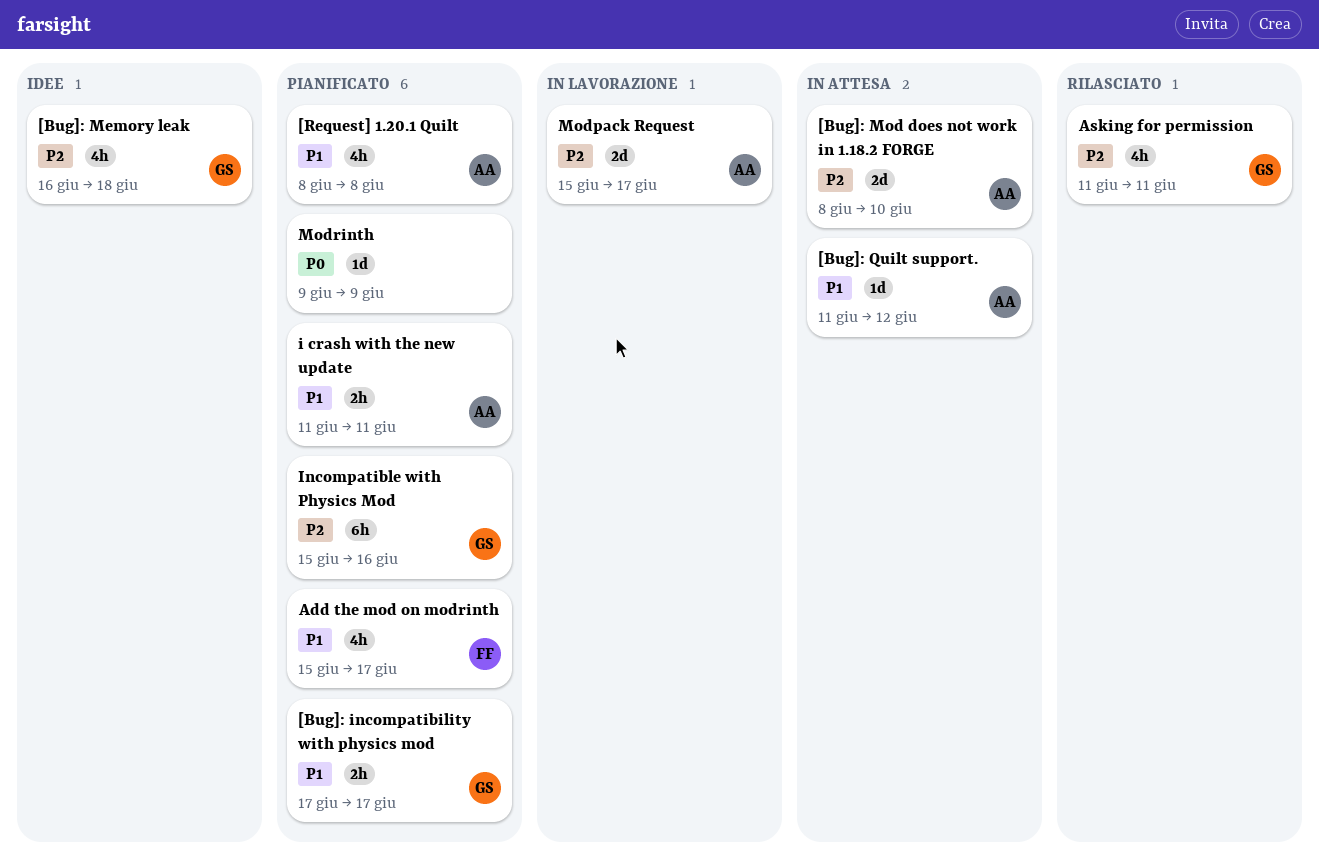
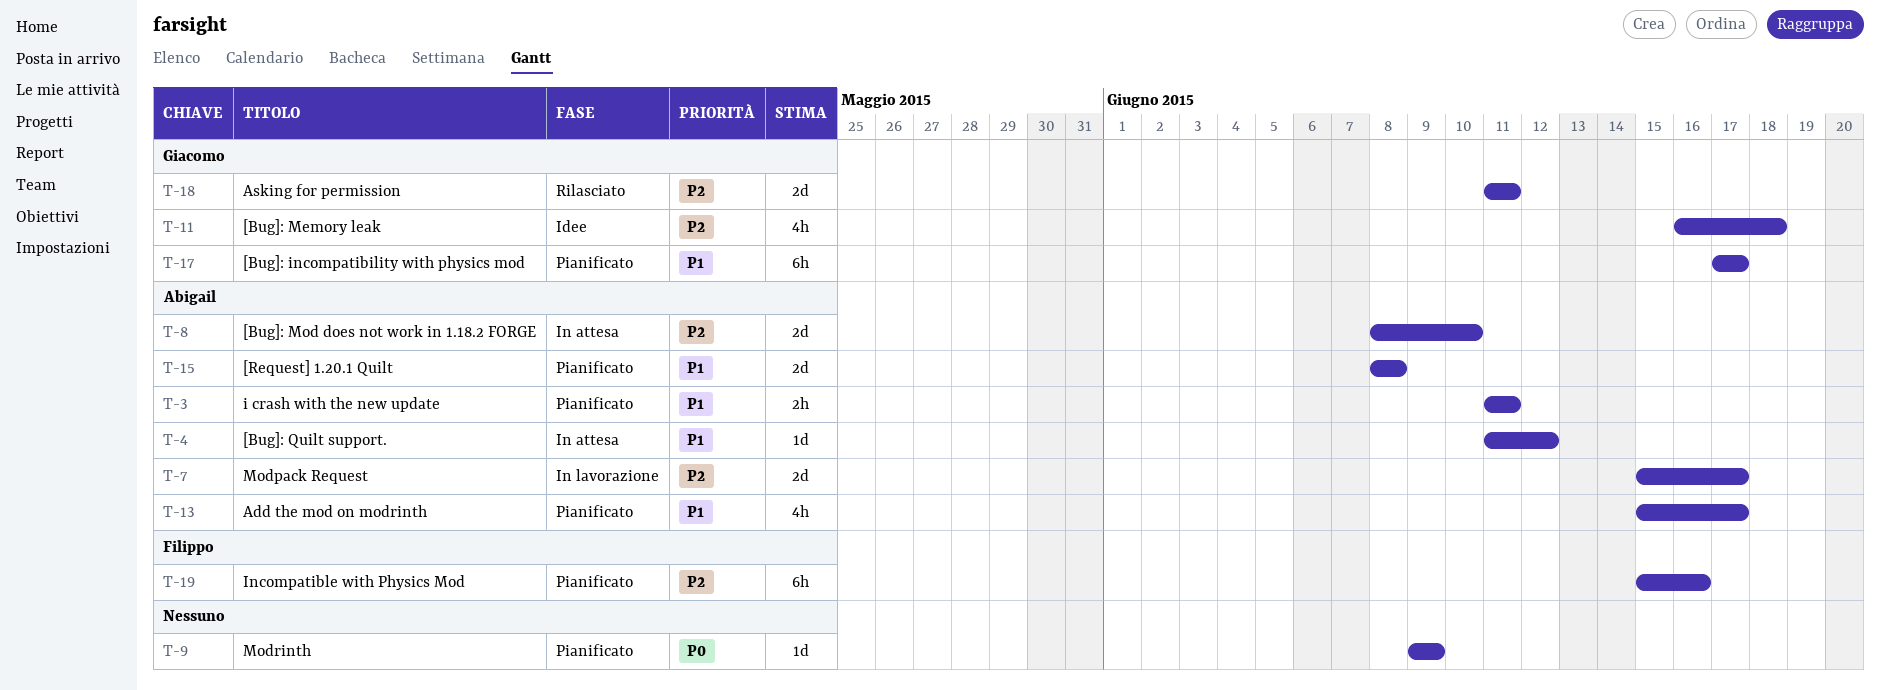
[Bug]: incompatibility with physics mod, estimate: 2h -> 6h
[Request] 1.20.1 Quilt, estimate: 4h -> 2d
Add the mod on modrinth, owner: Filippo -> Abigail
Asking for permission, estimate: 4h -> 2d
Incompatible with Physics Mod, owner: Giacomo -> Filippo

